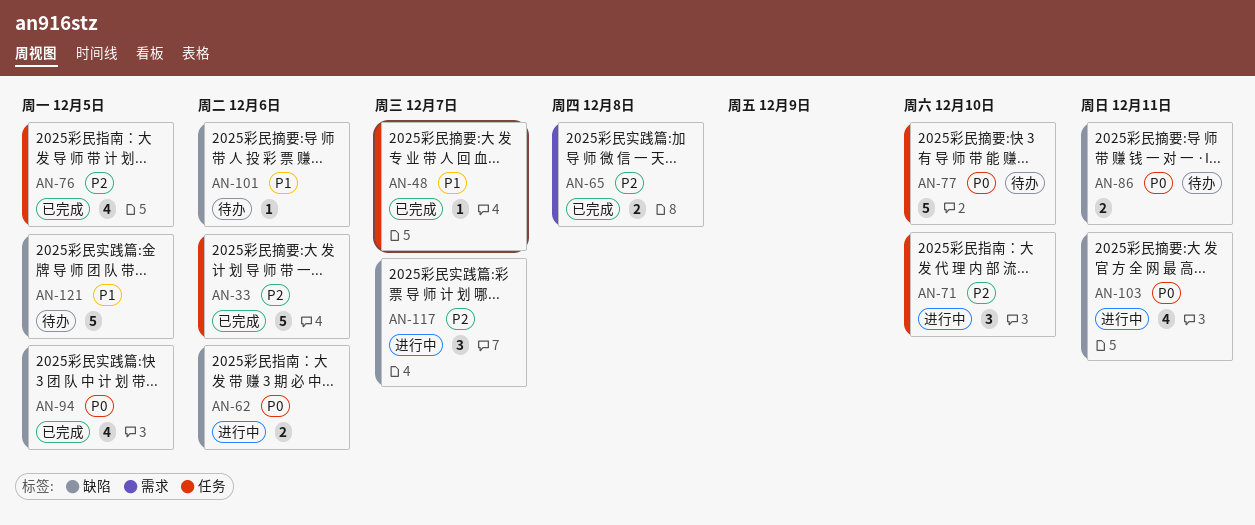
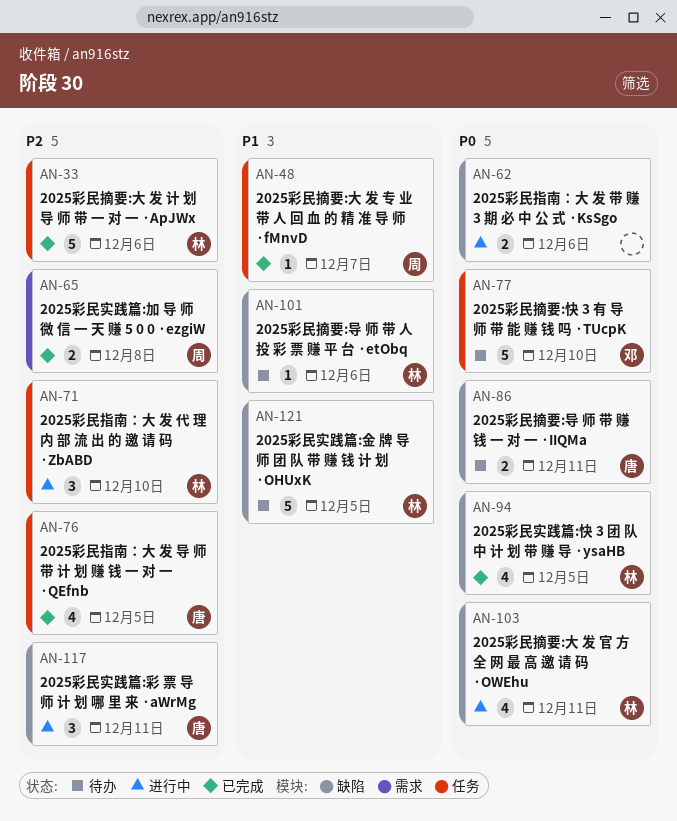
AN-117, due: Dec 7 -> Dec 11

